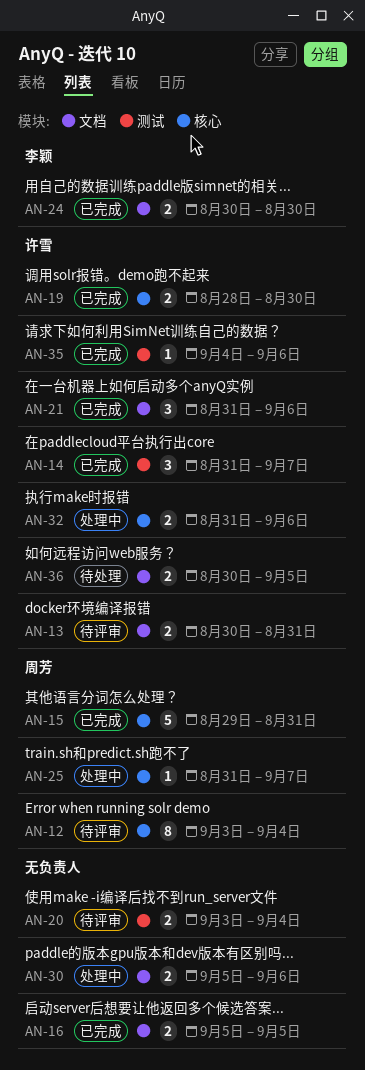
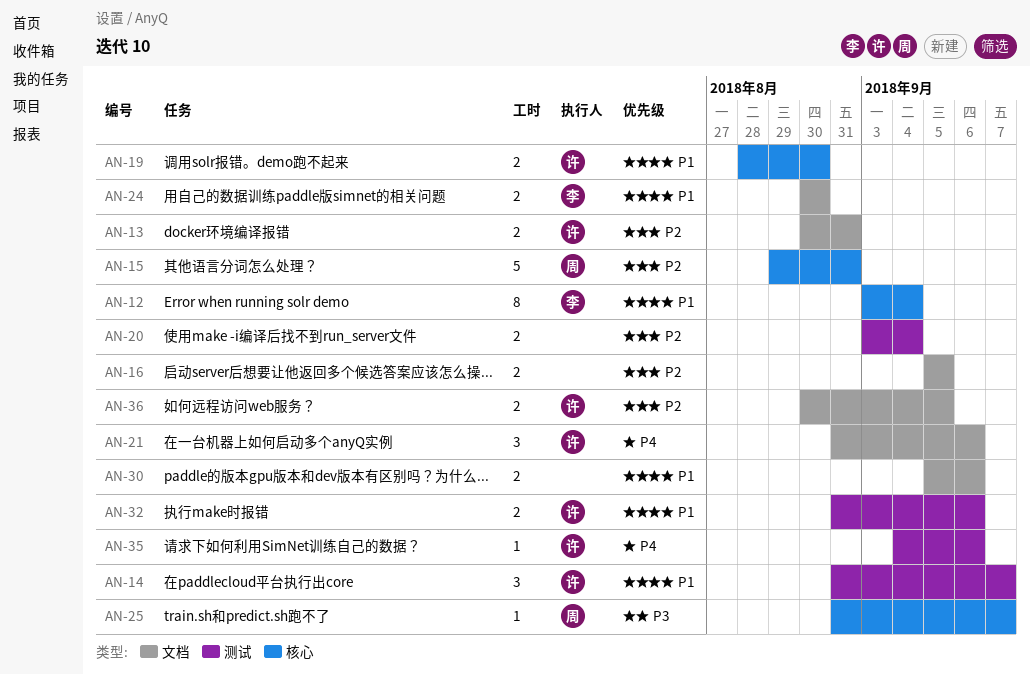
AN-12, owner: 周芳 -> 李颖
AN-32, label: 核心 -> 测试

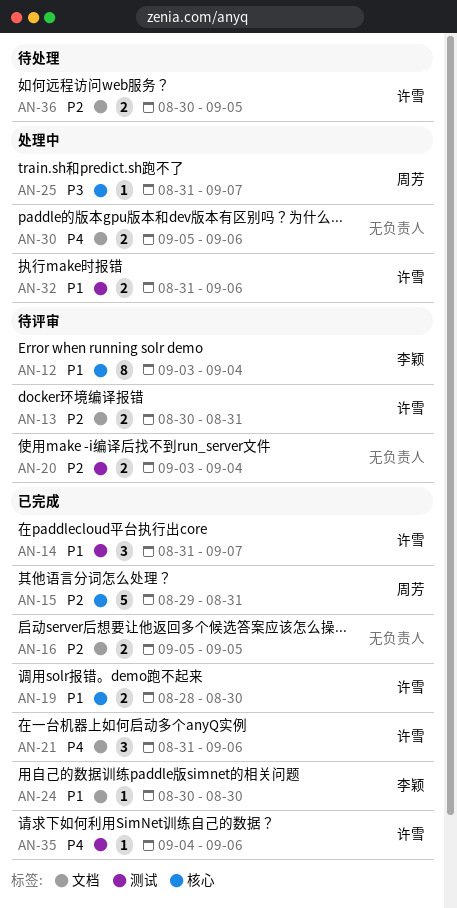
AN-24, estimate: 2 -> 1
AN-30, priority: P1 -> P4

